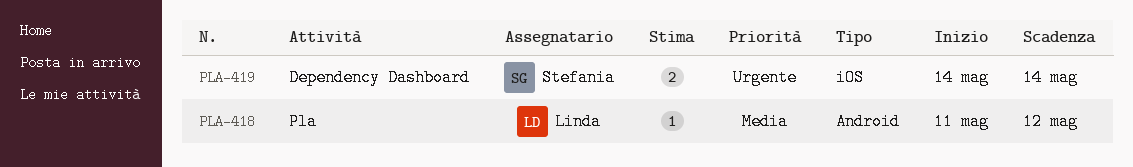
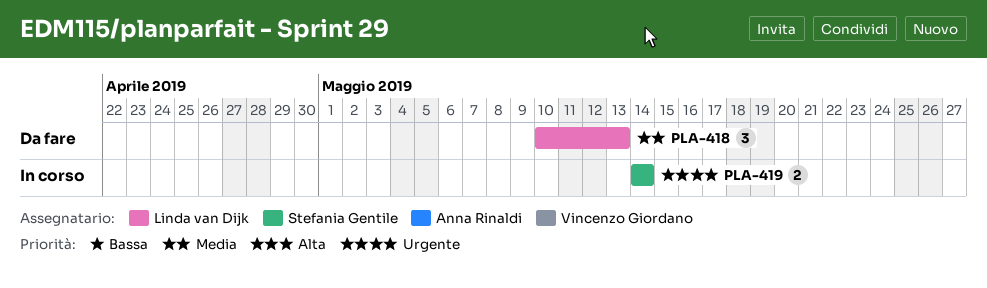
PLA-418, estimate: 1 -> 3
PLA-418, start: May 11 -> May 10
PLA-418, due: May 12 -> May 13

